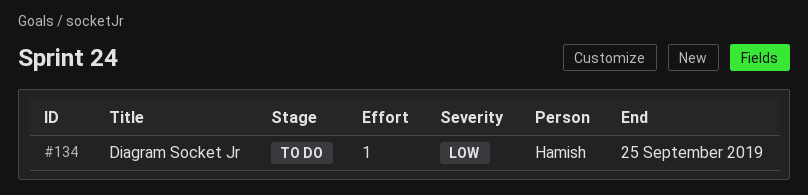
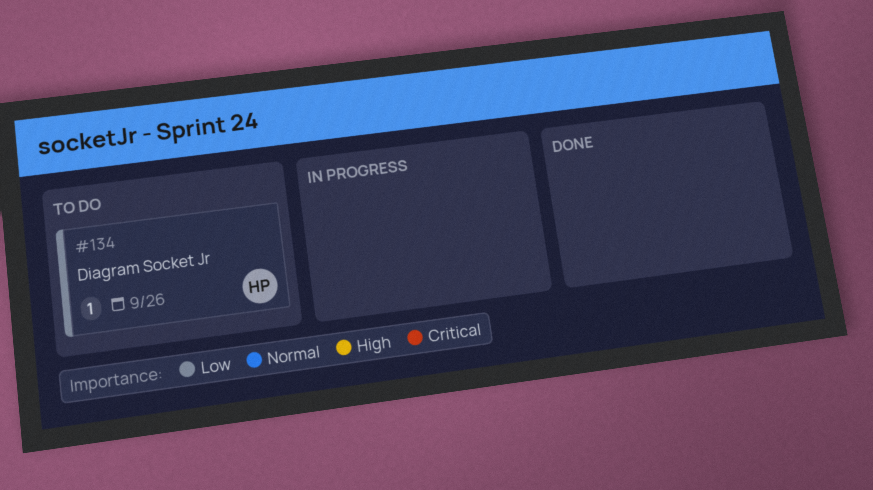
#134, due: Sep 25 -> Sep 26

